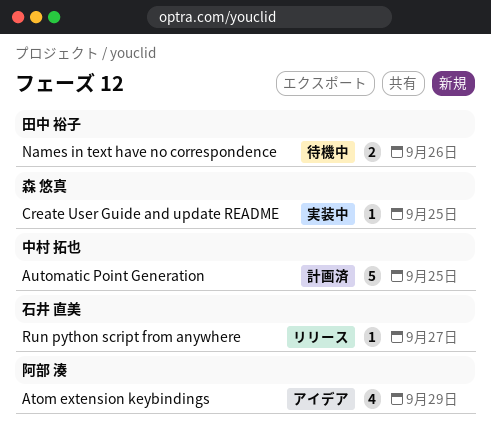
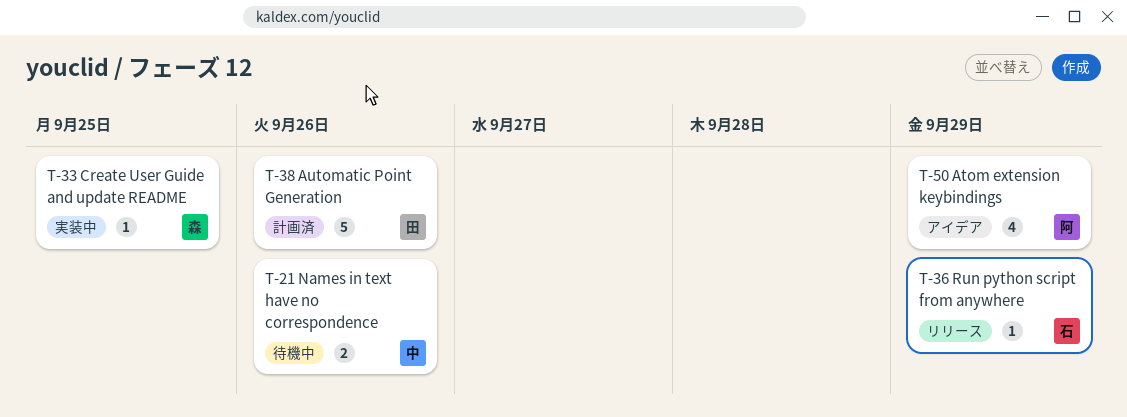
Automatic Point Generation, owner: 中村 拓也 -> 田中 裕子
Automatic Point Generation, due: Sep 25 -> Sep 26
Names in text have no correspondence, owner: 田中 裕子 -> 中村 拓也
Run python script from anywhere, due: Sep 27 -> Sep 29

